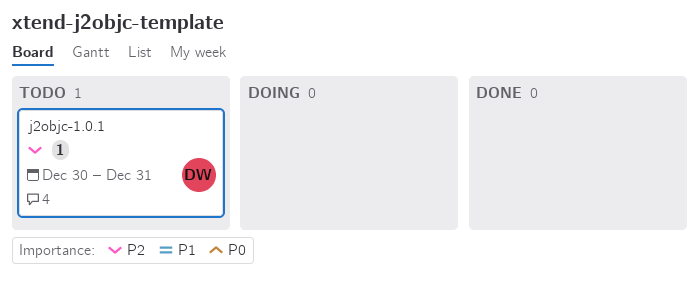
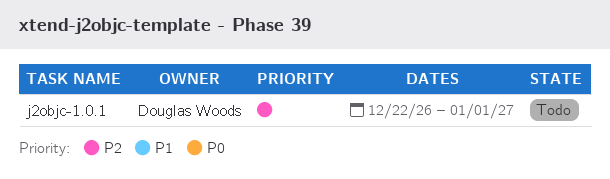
j2objc-1.0.1, start: Dec 30 -> Dec 22
j2objc-1.0.1, due: Dec 31 -> Jan 1

